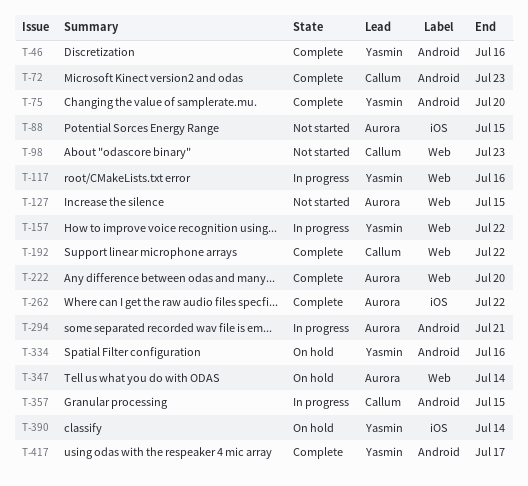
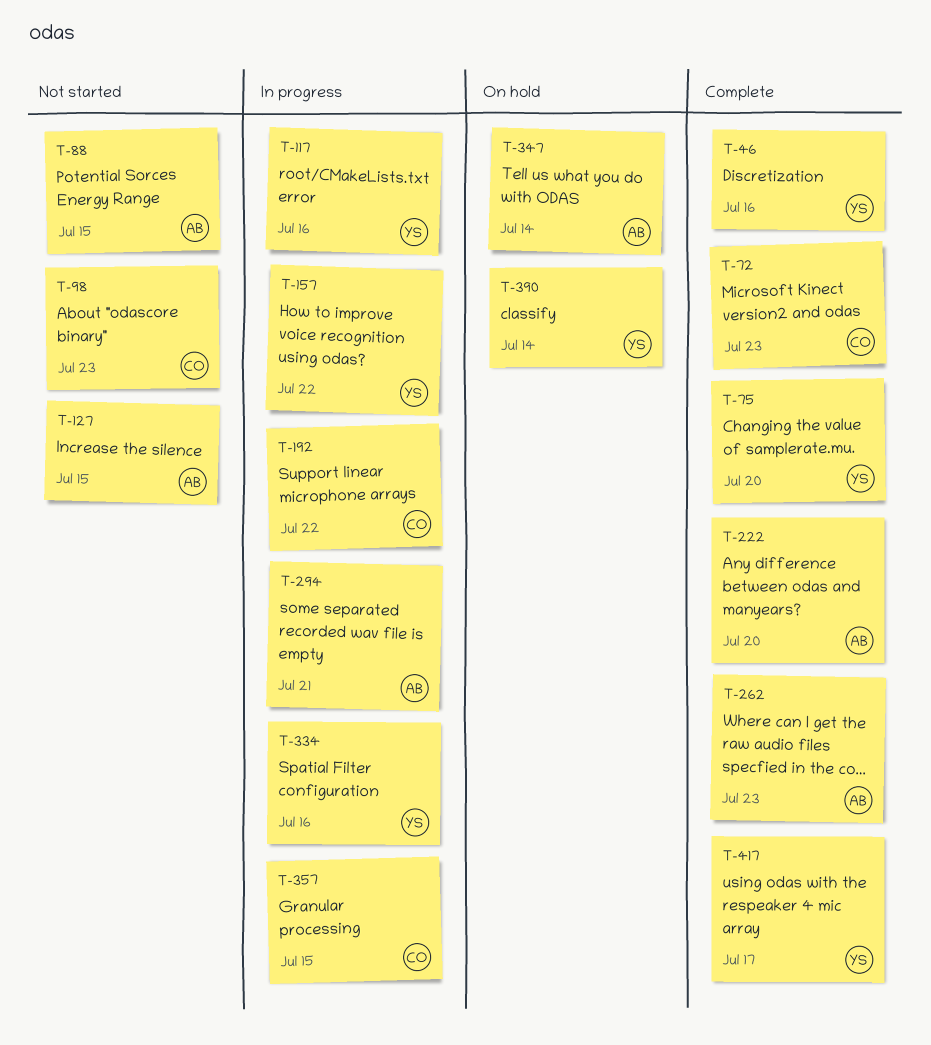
T-192, status: Complete -> In progress
T-262, due: Jul 22 -> Jul 23
T-334, status: On hold -> In progress

